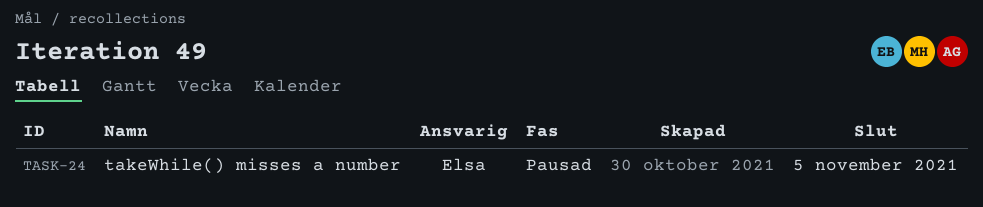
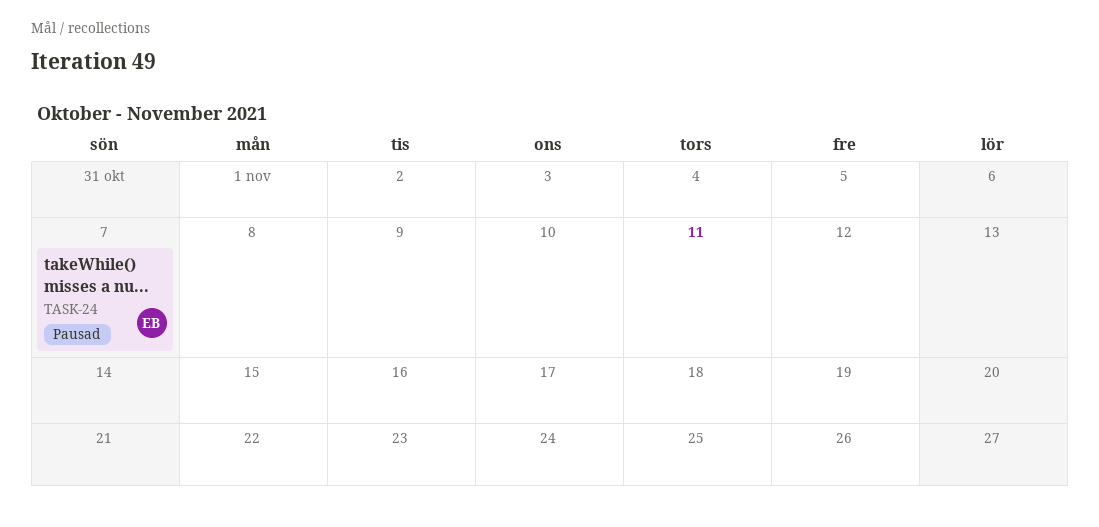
TASK-24, due: Nov 5 -> Nov 7

